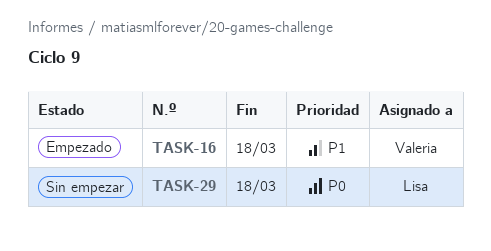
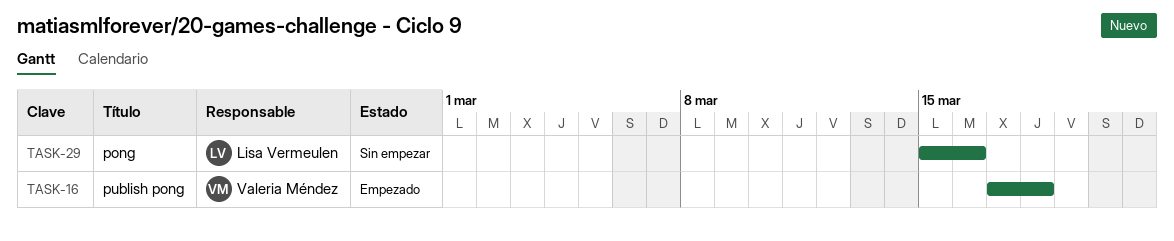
TASK-29, due: Mar 18 -> Mar 16

